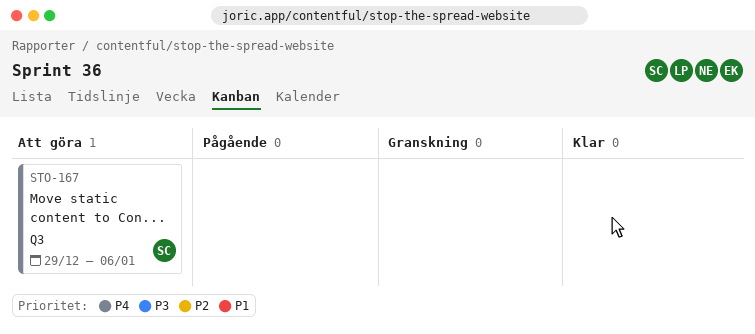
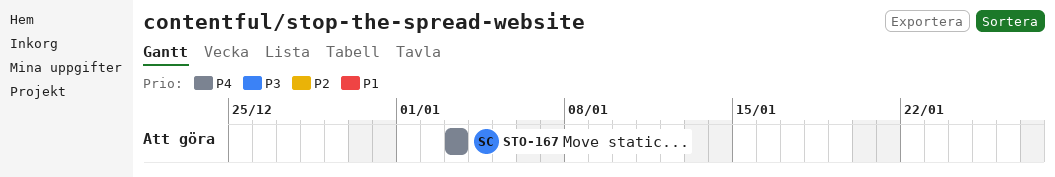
STO-167, start: Dec 29 -> Jan 3
STO-167, due: Jan 6 -> Jan 3

